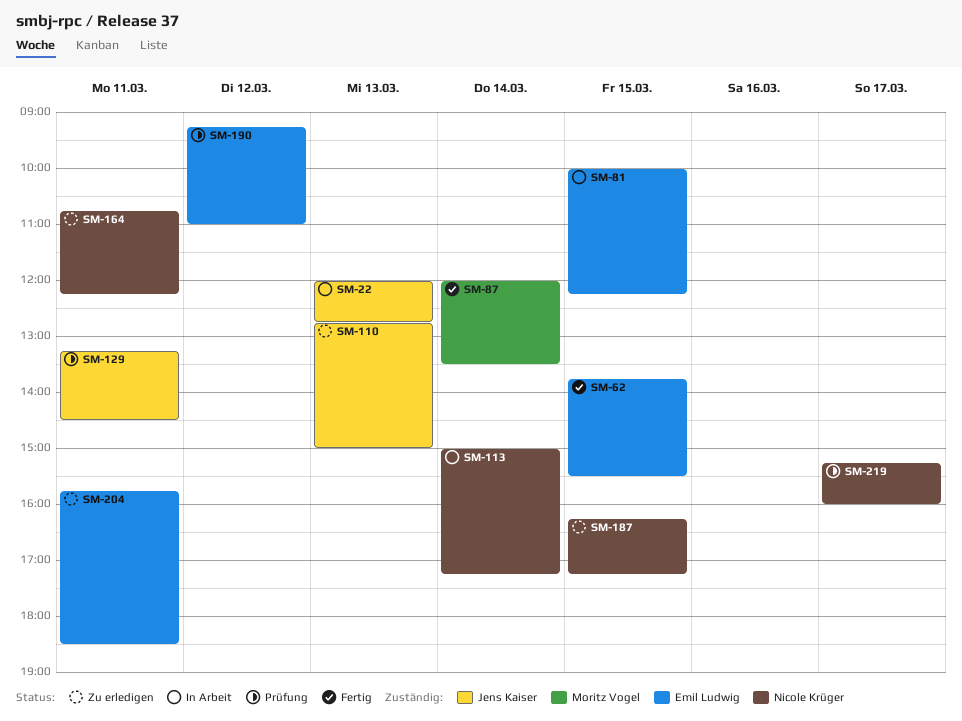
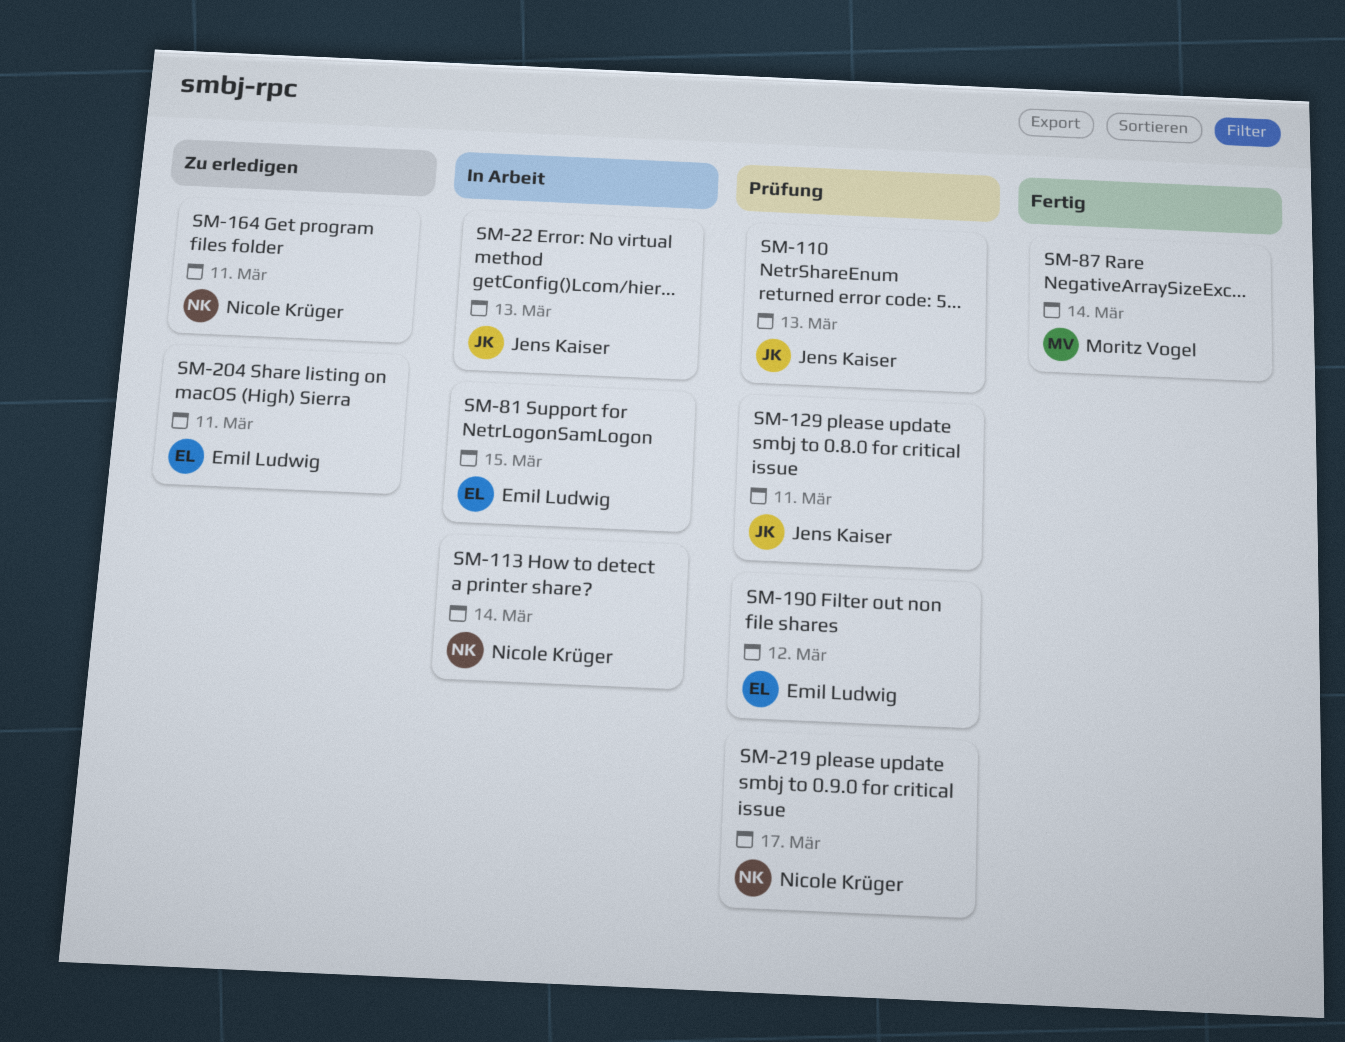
SM-62: present -> none
SM-110, status: Zu erledigen -> Prüfung
SM-187: present -> none

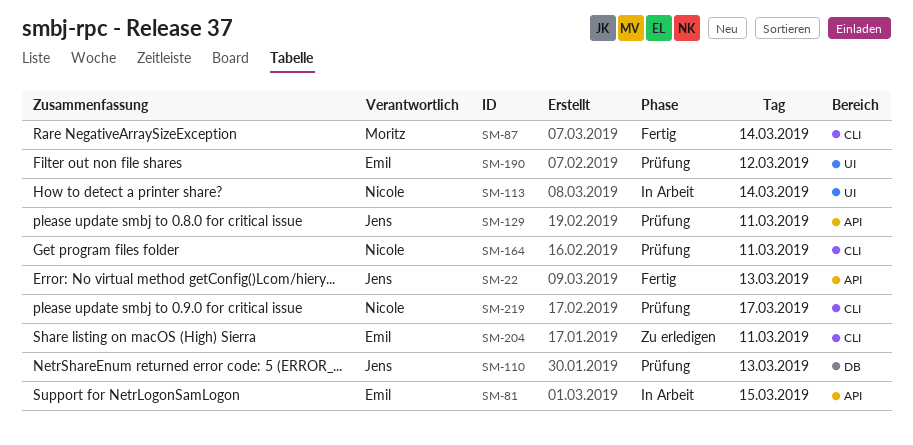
SM-22, status: In Arbeit -> Fertig
SM-164, status: Zu erledigen -> Prüfung

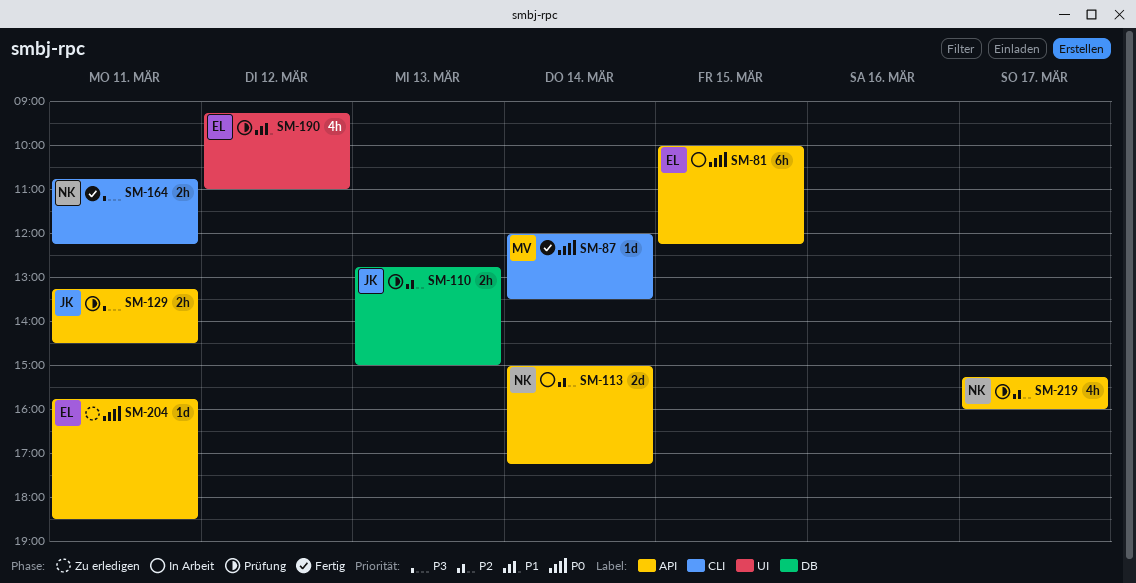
SM-22: present -> none
SM-113, label: UI -> API
SM-164, status: Prüfung -> Fertig
SM-204, label: CLI -> API
SM-219, label: CLI -> API

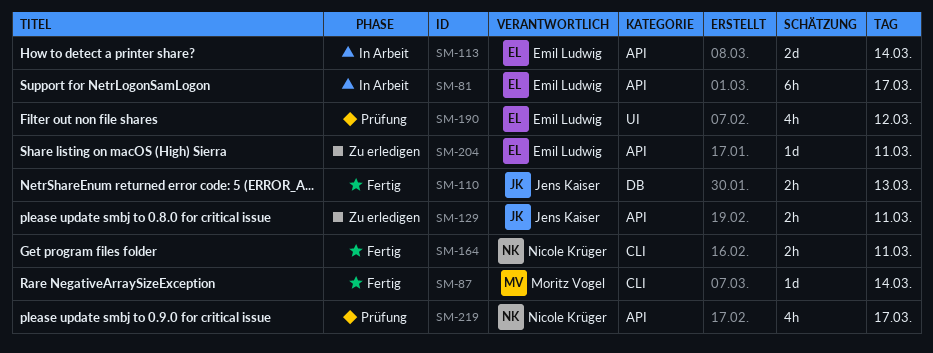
SM-81, day: Mar 15 -> Mar 17
SM-110, status: Prüfung -> Fertig
SM-113, owner: Nicole Krüger -> Emil Ludwig
SM-129, status: Prüfung -> Zu erledigen

